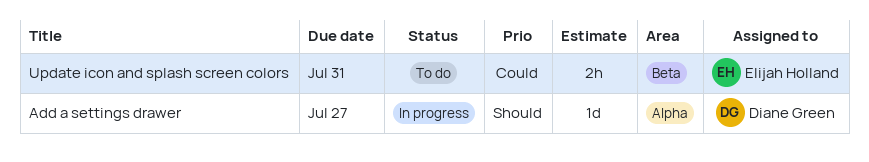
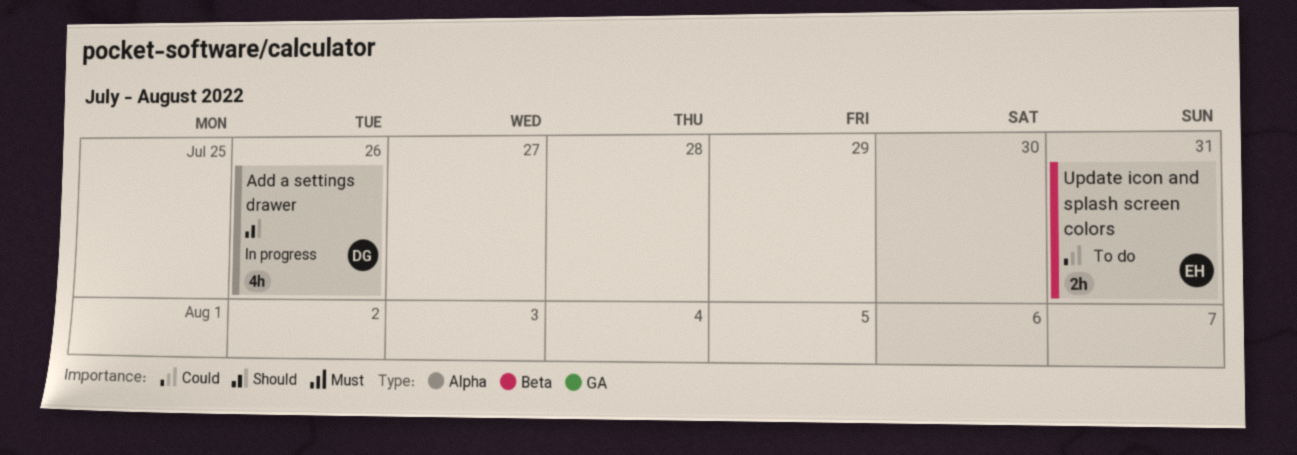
Add a settings drawer, estimate: 1d -> 4h
Add a settings drawer, due: Jul 27 -> Jul 26

